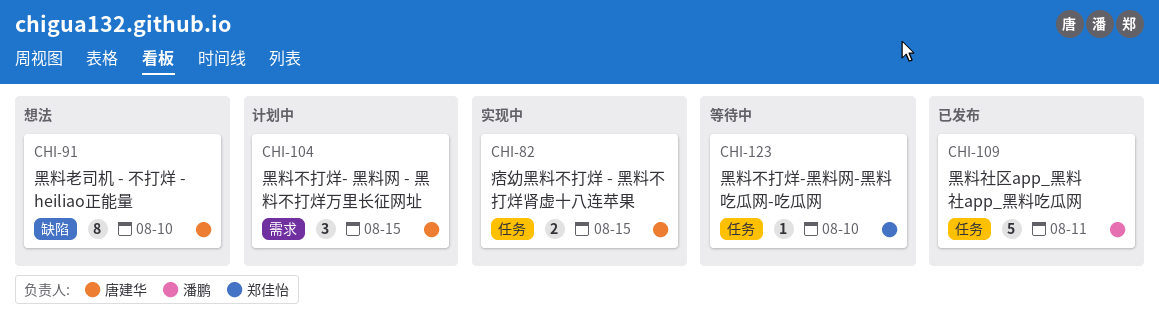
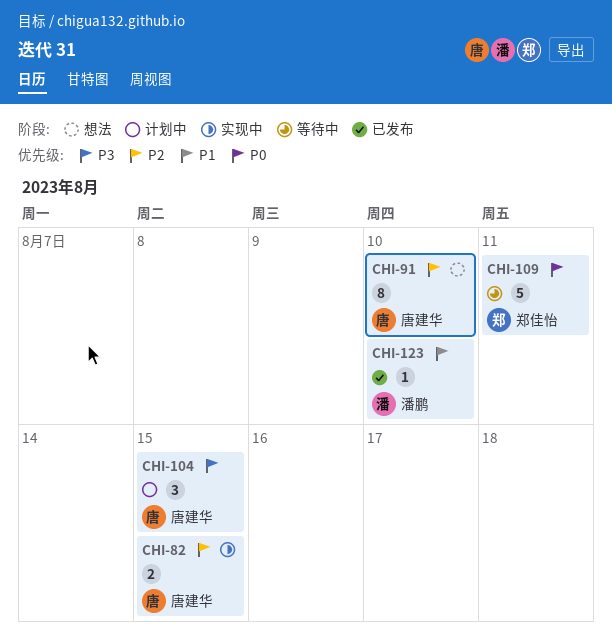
CHI-109, status: 已发布 -> 等待中
CHI-109, owner: 潘鹏 -> 郑佳怡
CHI-123, status: 等待中 -> 已发布
CHI-123, owner: 郑佳怡 -> 潘鹏

